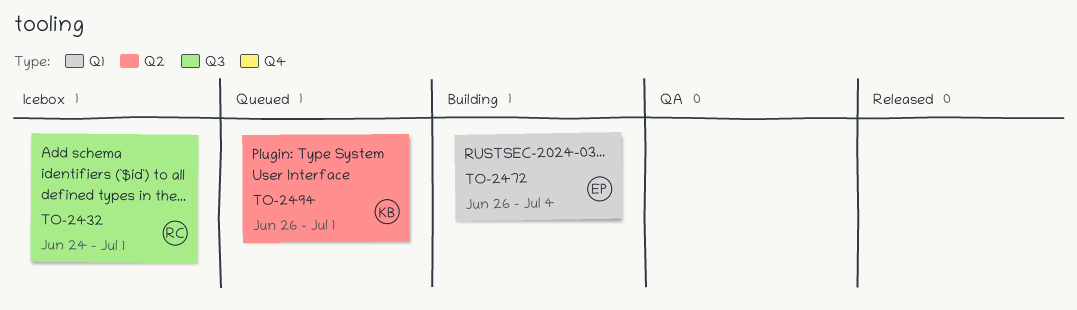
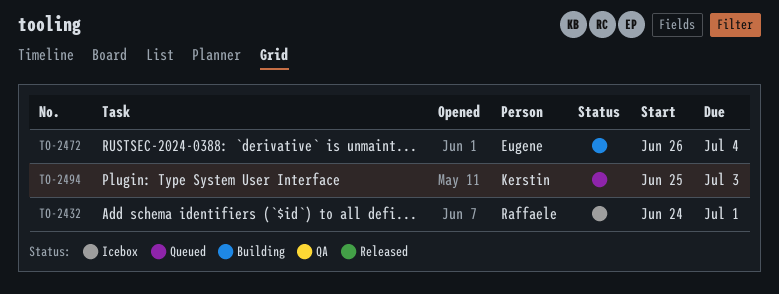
TO-2494, start: Jun 26 -> Jun 25
TO-2494, due: Jul 1 -> Jul 3

